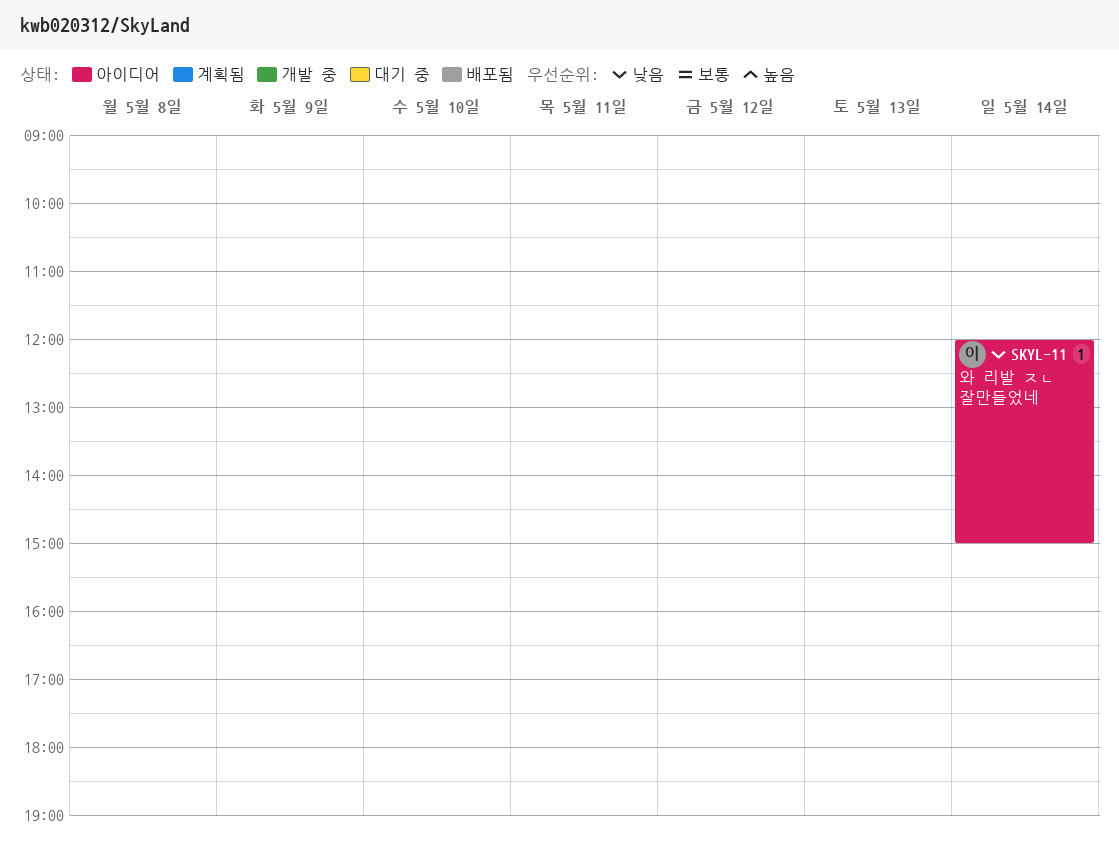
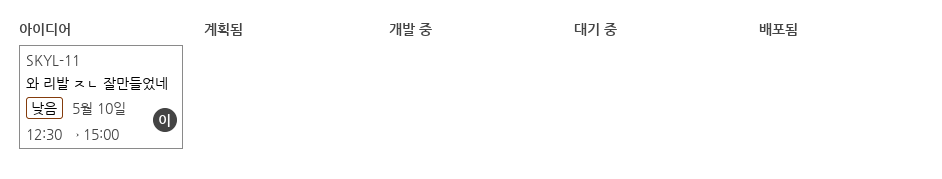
SKYL-11, day: May 14 -> May 10
SKYL-11, begins: 12:00 -> 12:30

